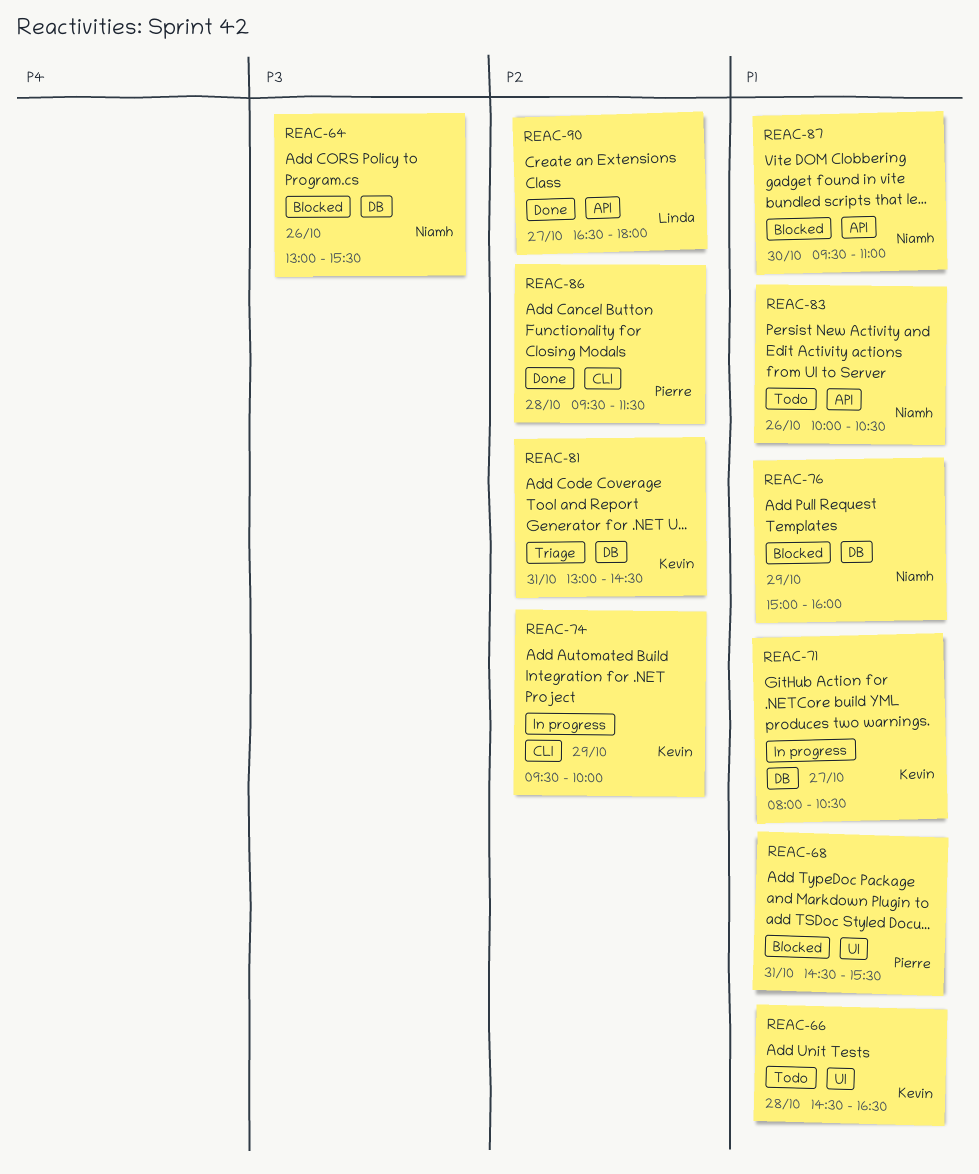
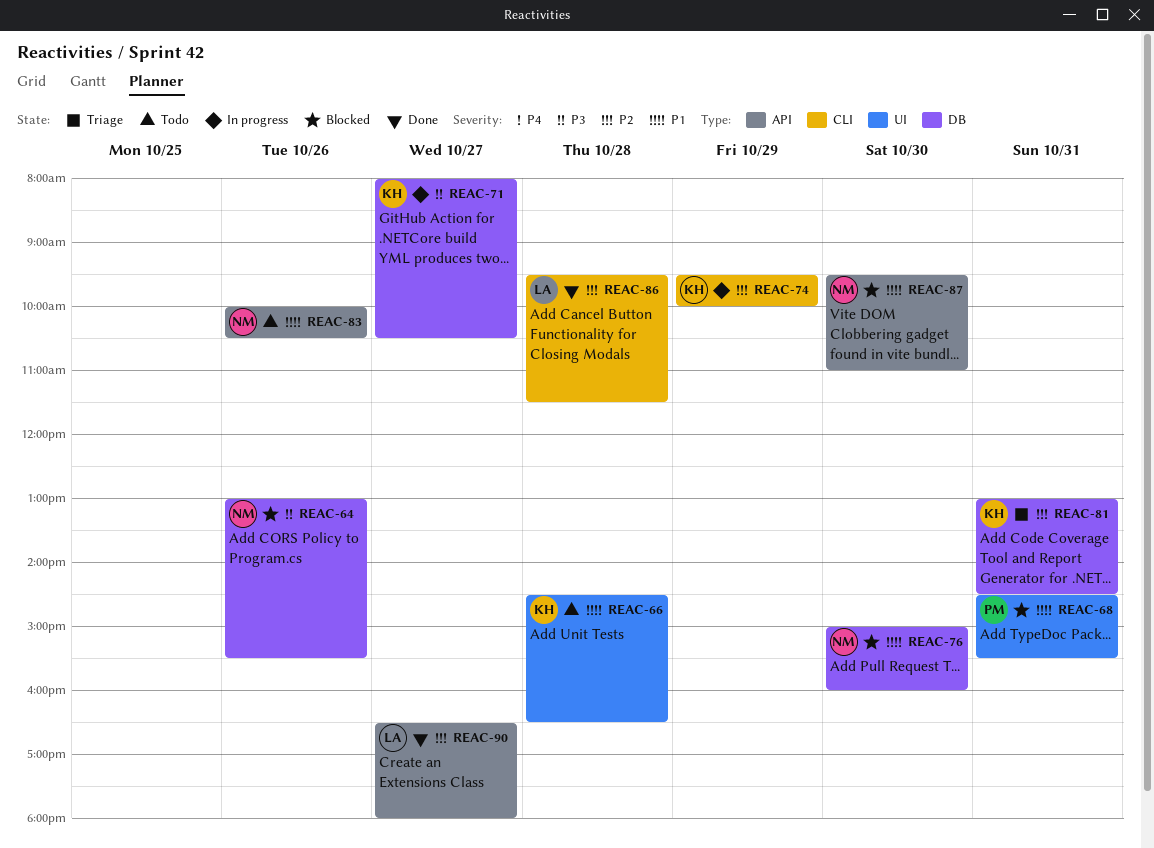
REAC-71, priority: P1 -> P3
REAC-76, day: Oct 29 -> Oct 30
REAC-86, owner: Pierre -> Linda

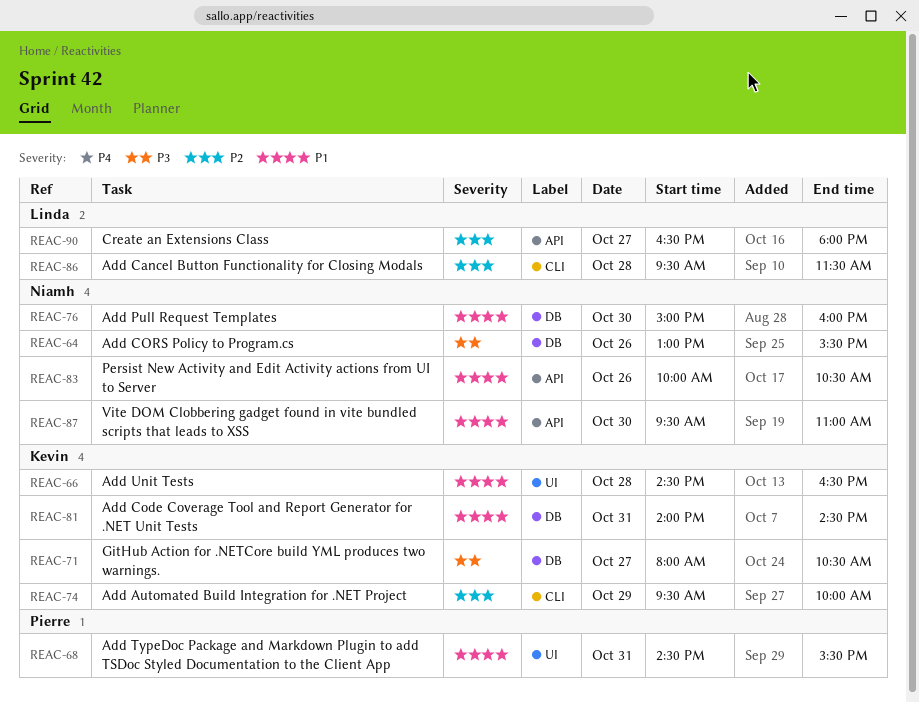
REAC-81, priority: P2 -> P1
REAC-81, begins: 13:00 -> 14:00

